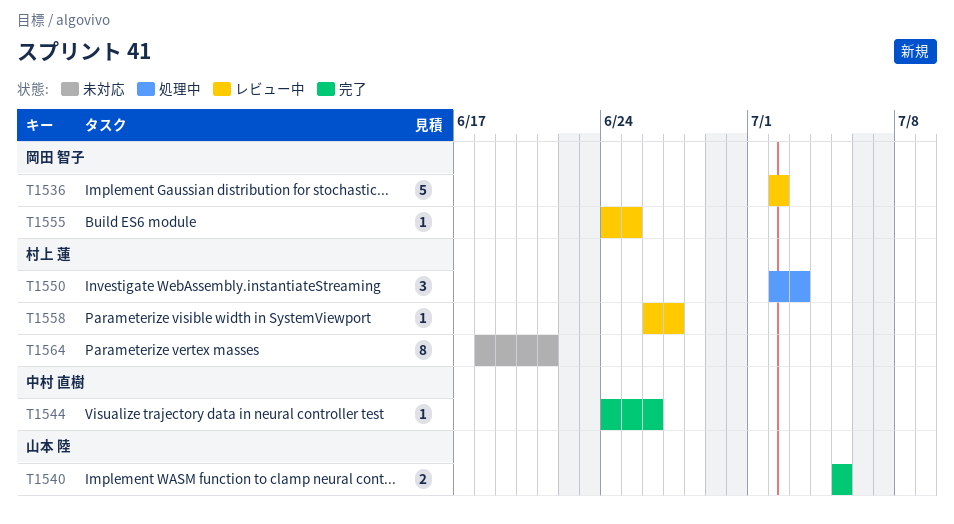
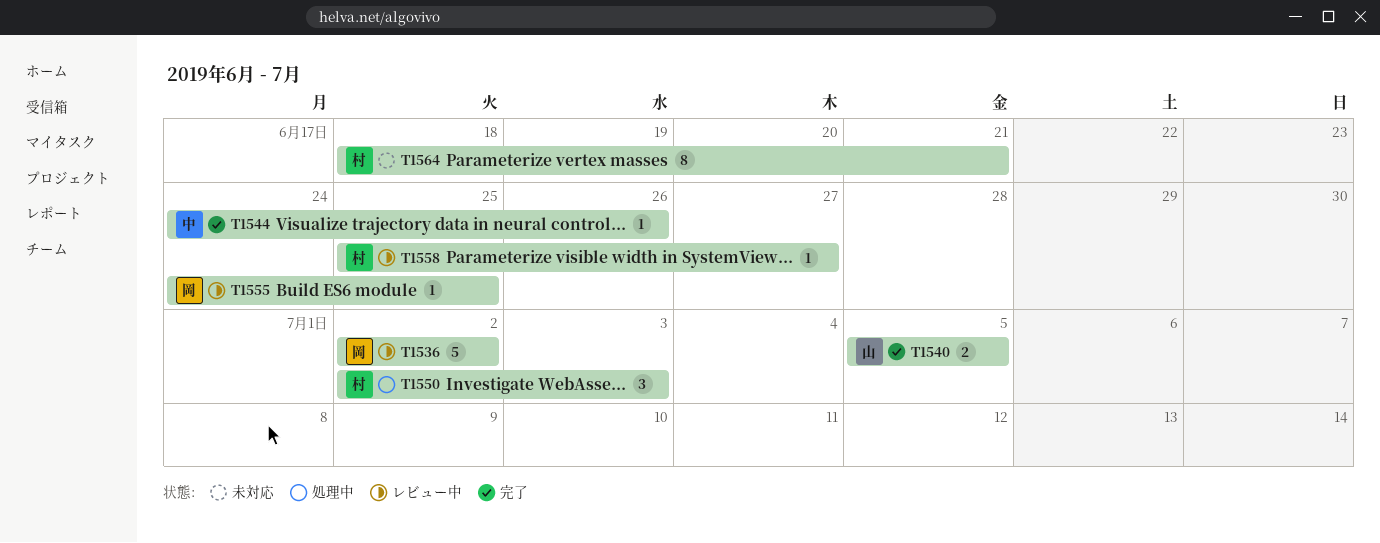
T1558, start: Jun 26 -> Jun 25

